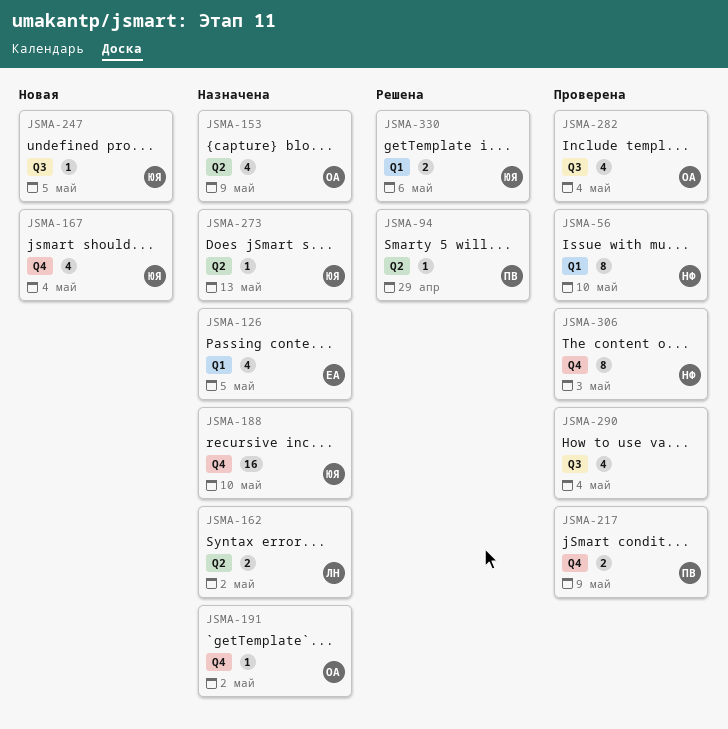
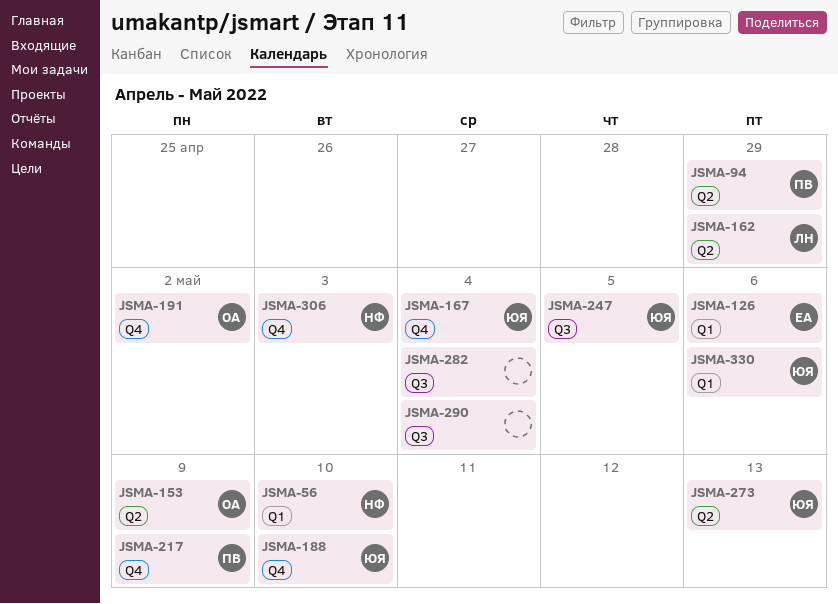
JSMA-126, due: May 5 -> May 6
JSMA-162, due: May 2 -> Apr 29
JSMA-282, owner: ОА -> none

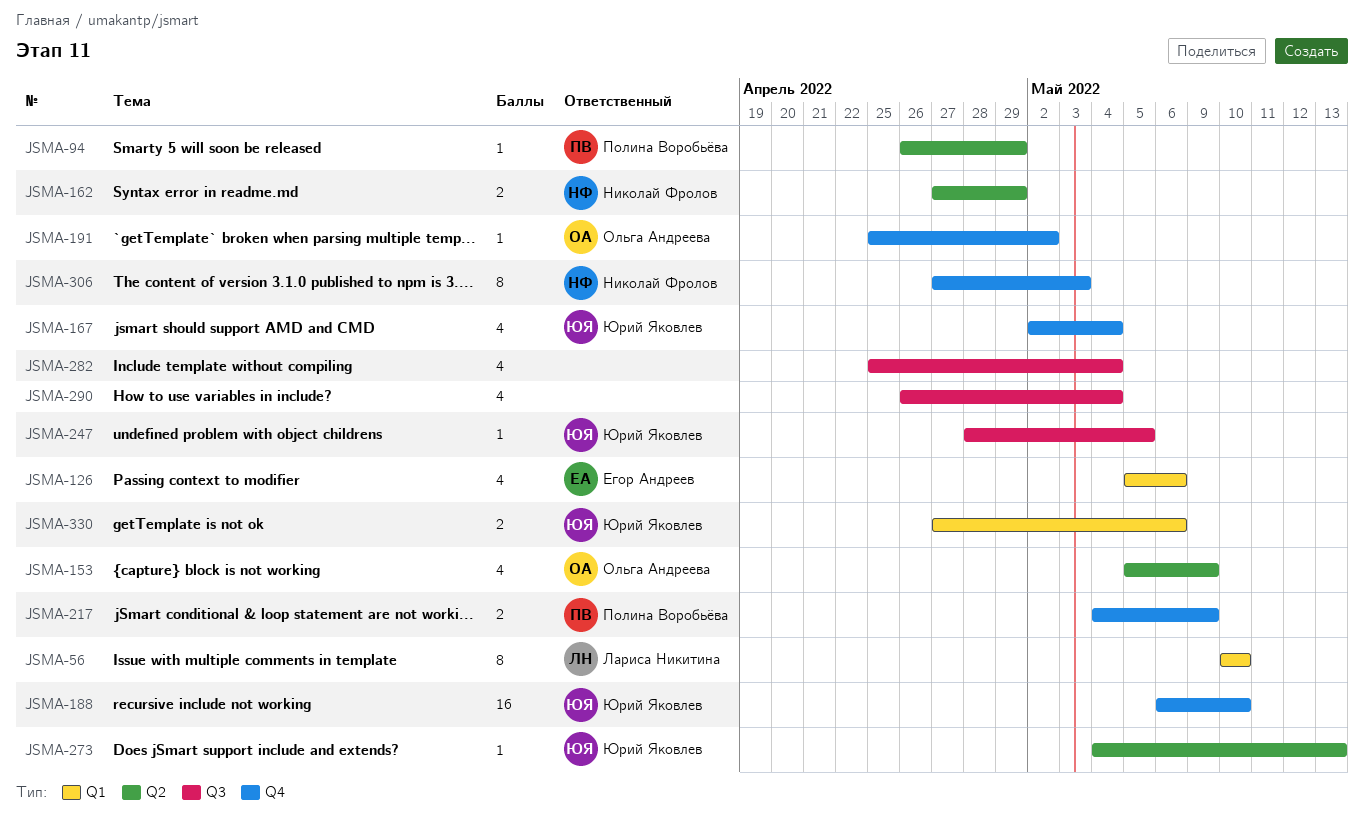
JSMA-56, owner: Николай Фролов -> Лариса Никитина
JSMA-162, owner: Лариса Никитина -> Николай Фролов

